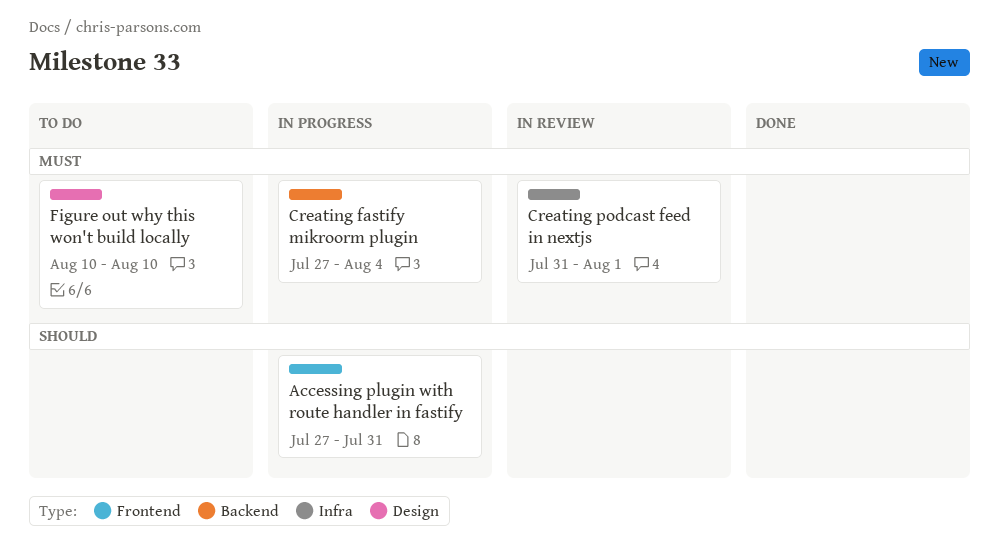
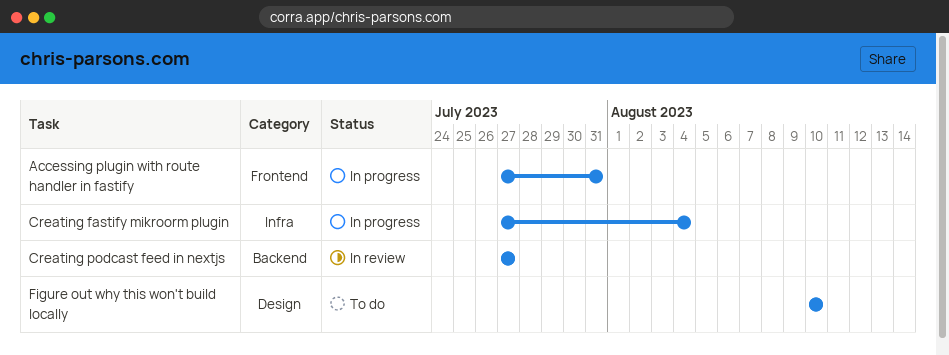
Creating fastify mikroorm plugin, label: Backend -> Infra
Creating podcast feed in nextjs, label: Infra -> Backend
Creating podcast feed in nextjs, start: Jul 31 -> Jul 27
Creating podcast feed in nextjs, due: Aug 1 -> Jul 27

